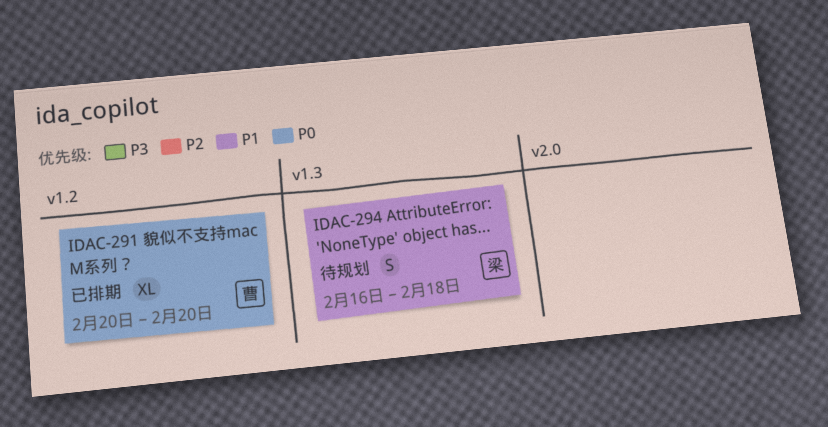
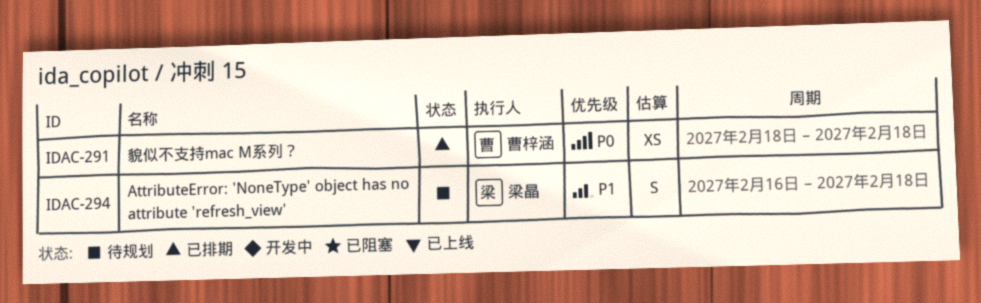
IDAC-291, estimate: XL -> XS
IDAC-291, start: Feb 20 -> Feb 18
IDAC-291, due: Feb 20 -> Feb 18

